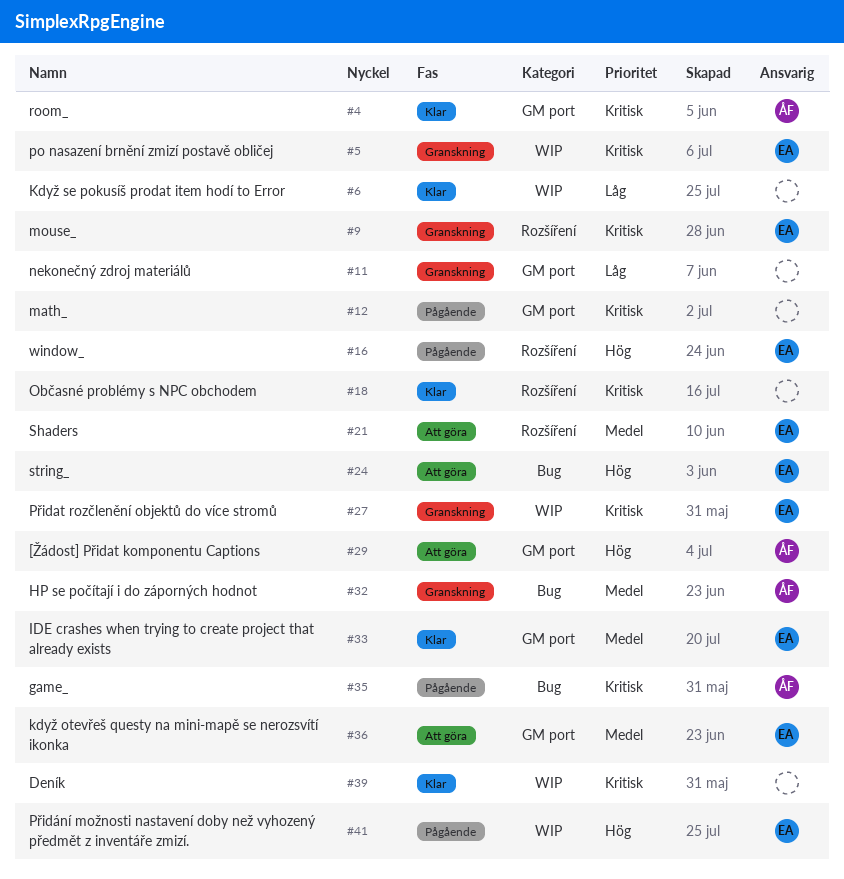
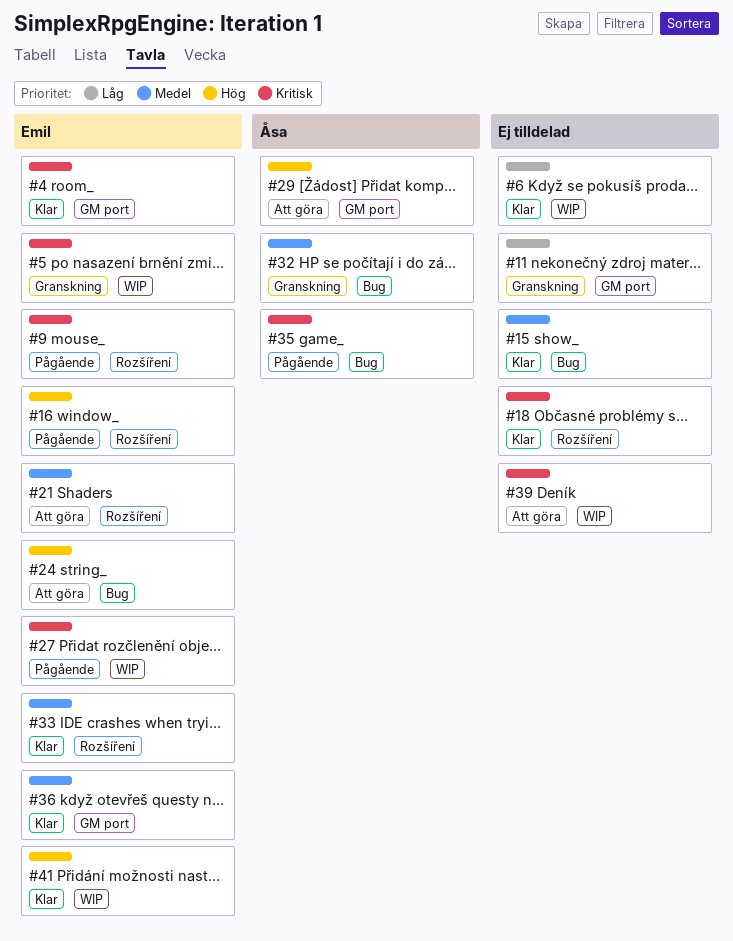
#4, owner: Åsa -> Emil
#9, status: Granskning -> Pågående
#12: present -> none
#15: none -> present
#27, status: Granskning -> Pågående
#33, label: GM port -> Rozšíření
#36, status: Att göra -> Klar
#39, status: Klar -> Att göra
#41, status: Pågående -> Klar

